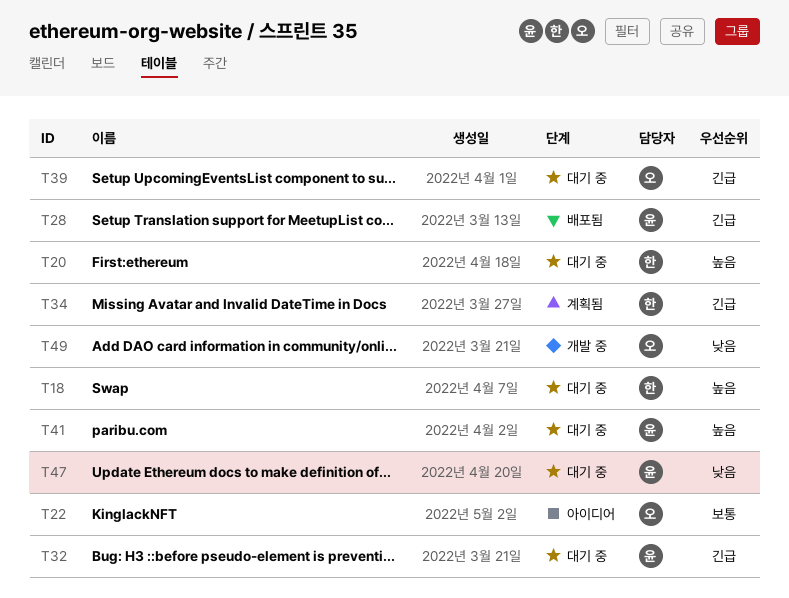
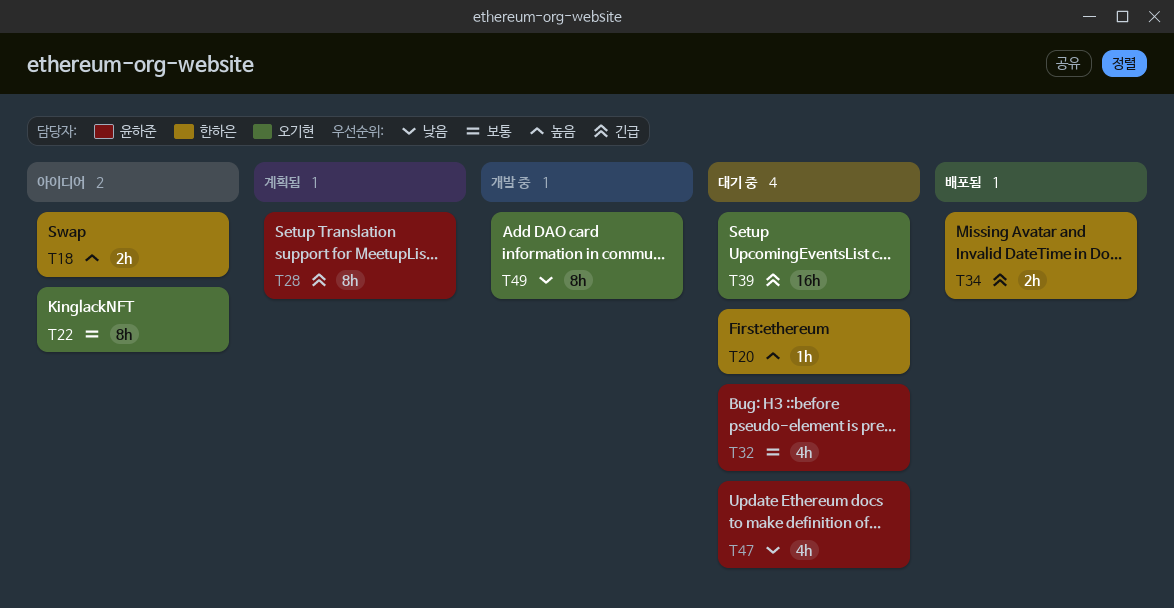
T18, status: 대기 중 -> 아이디어
T28, status: 배포됨 -> 계획됨
T32, priority: 긴급 -> 보통
T34, status: 계획됨 -> 배포됨
T41: present -> none

